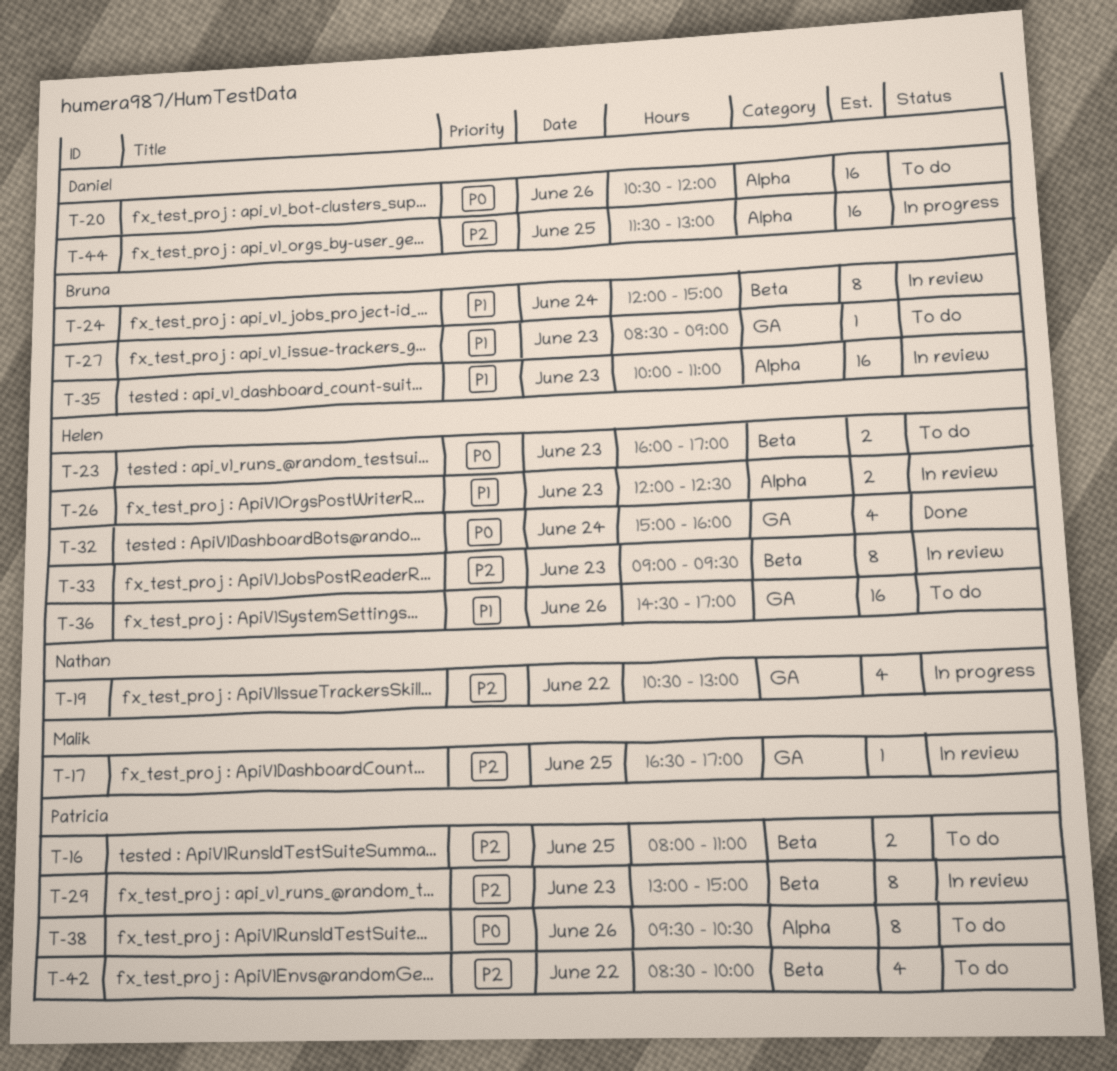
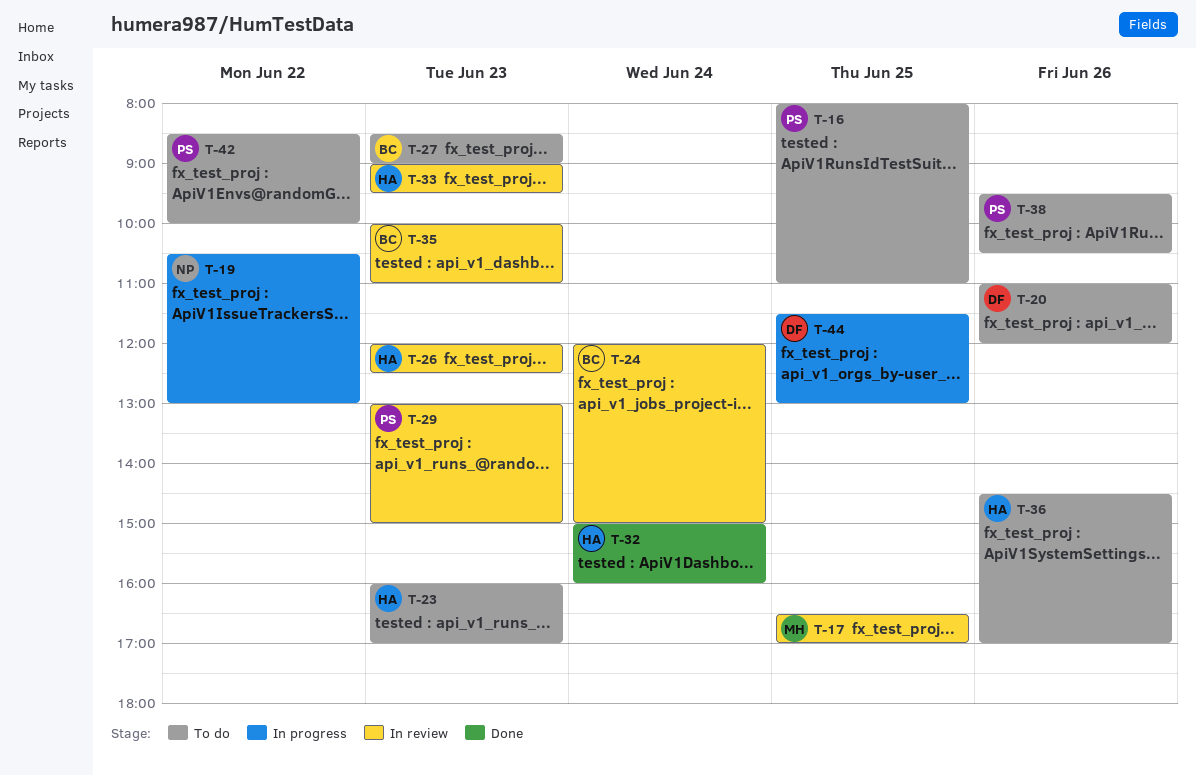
T-20, begins: 10:30 -> 11:00

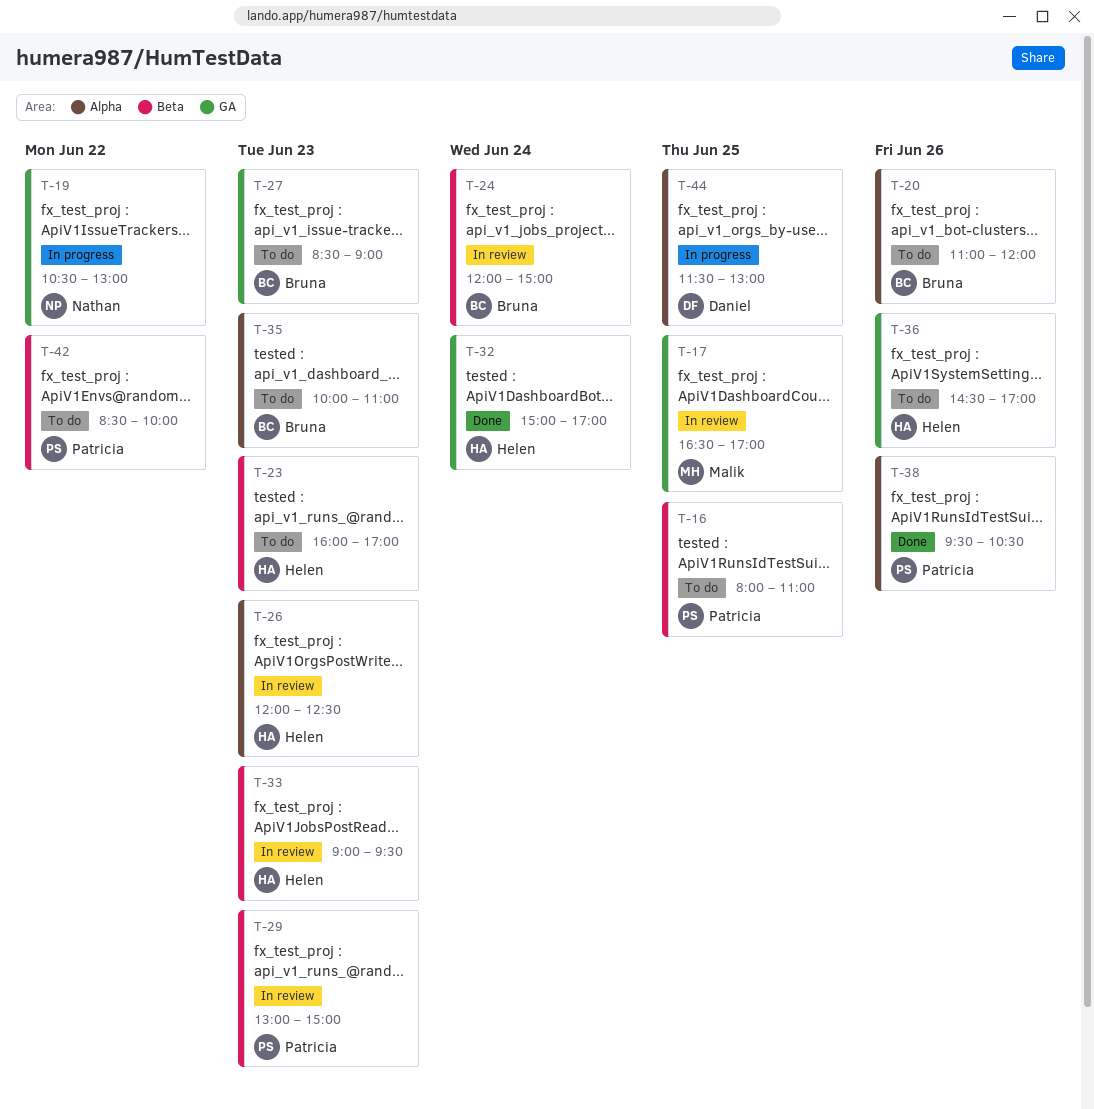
T-20, owner: Daniel -> Bruna
T-32, ends: 16:00 -> 17:00
T-35, status: In review -> To do
T-38, status: To do -> Done

